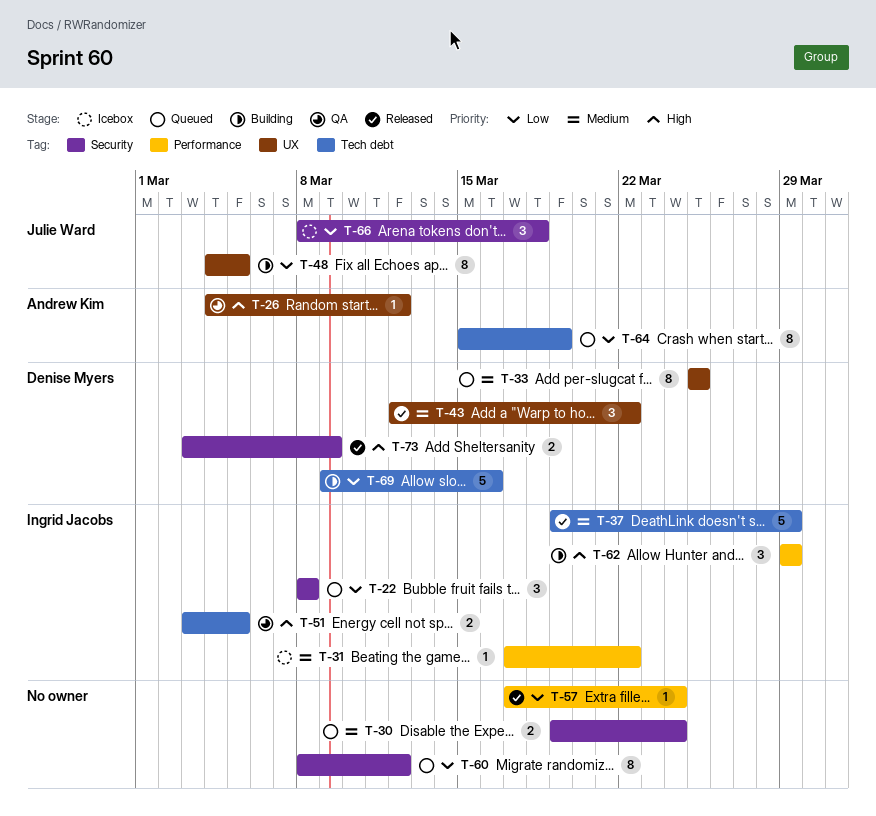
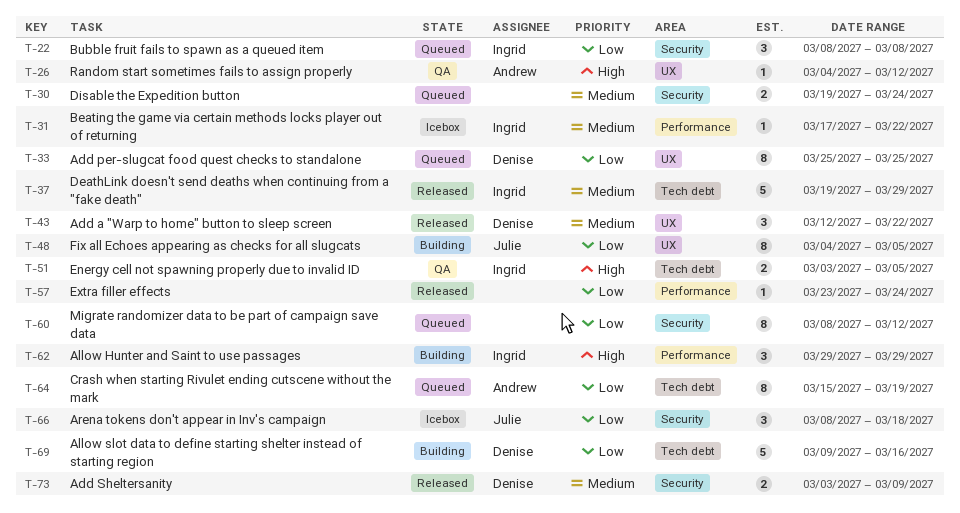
T-33, priority: Medium -> Low
T-57, start: Mar 17 -> Mar 23
T-73, priority: High -> Medium

